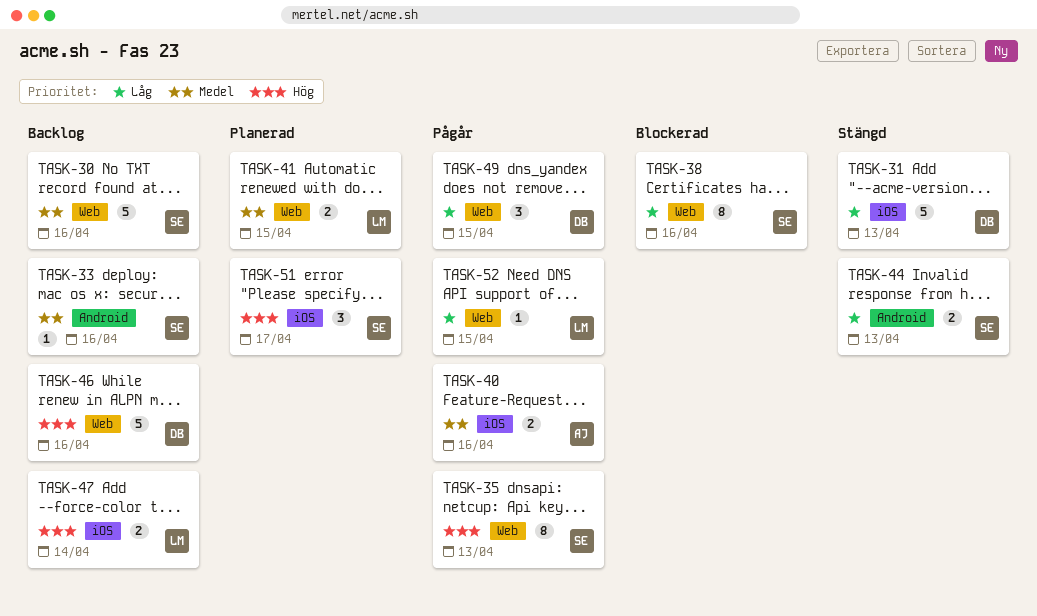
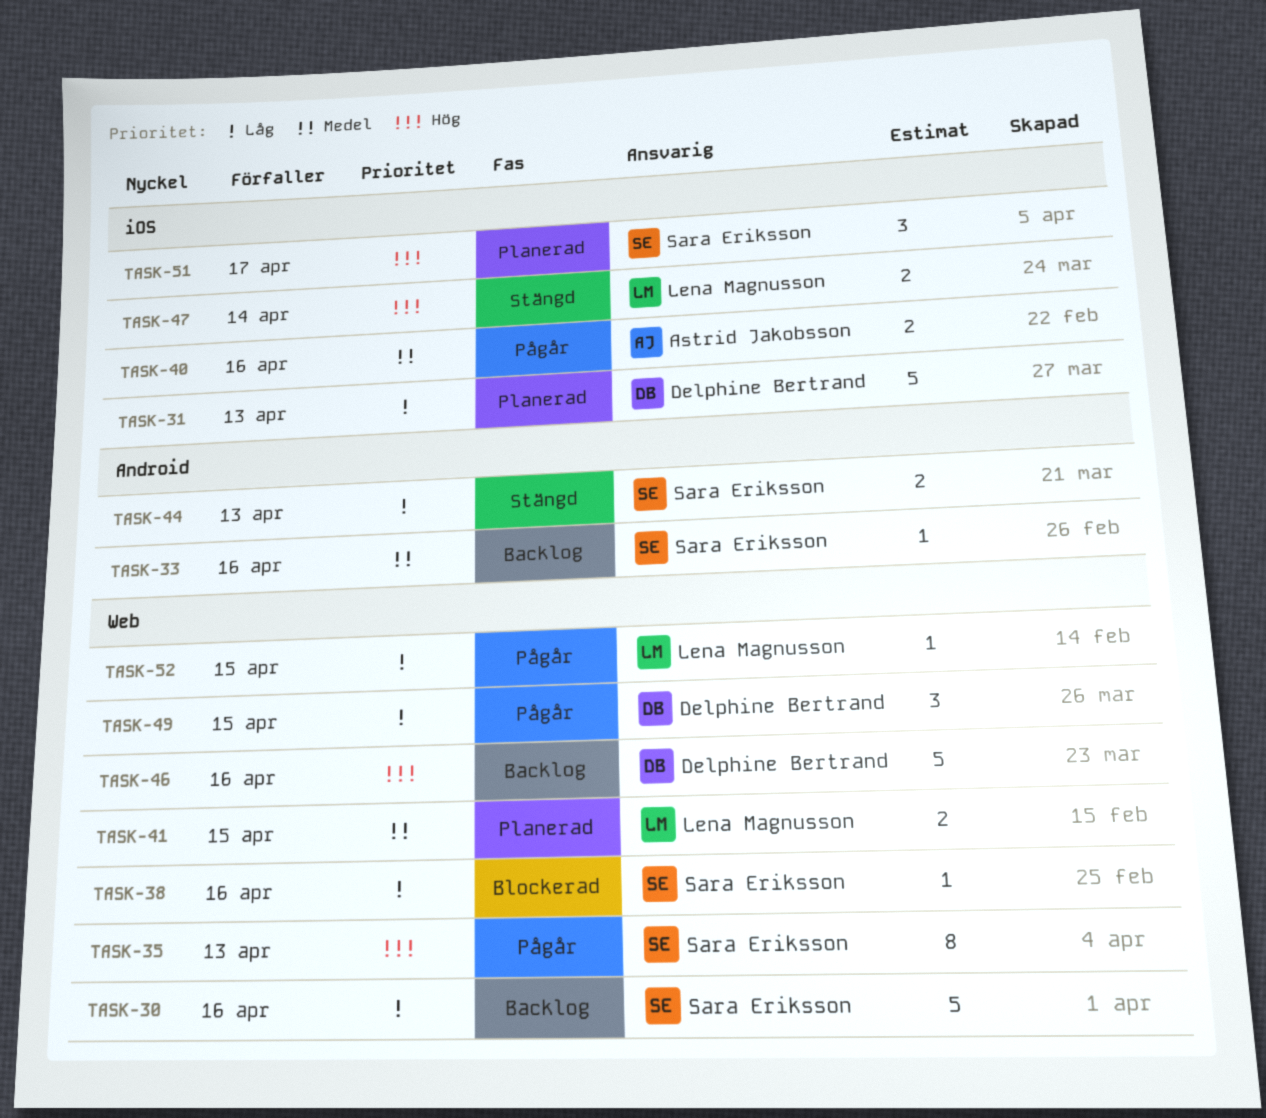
TASK-30, priority: Medel -> Låg
TASK-31, status: Stängd -> Planerad
TASK-38, estimate: 8 -> 1
TASK-47, status: Backlog -> Stängd

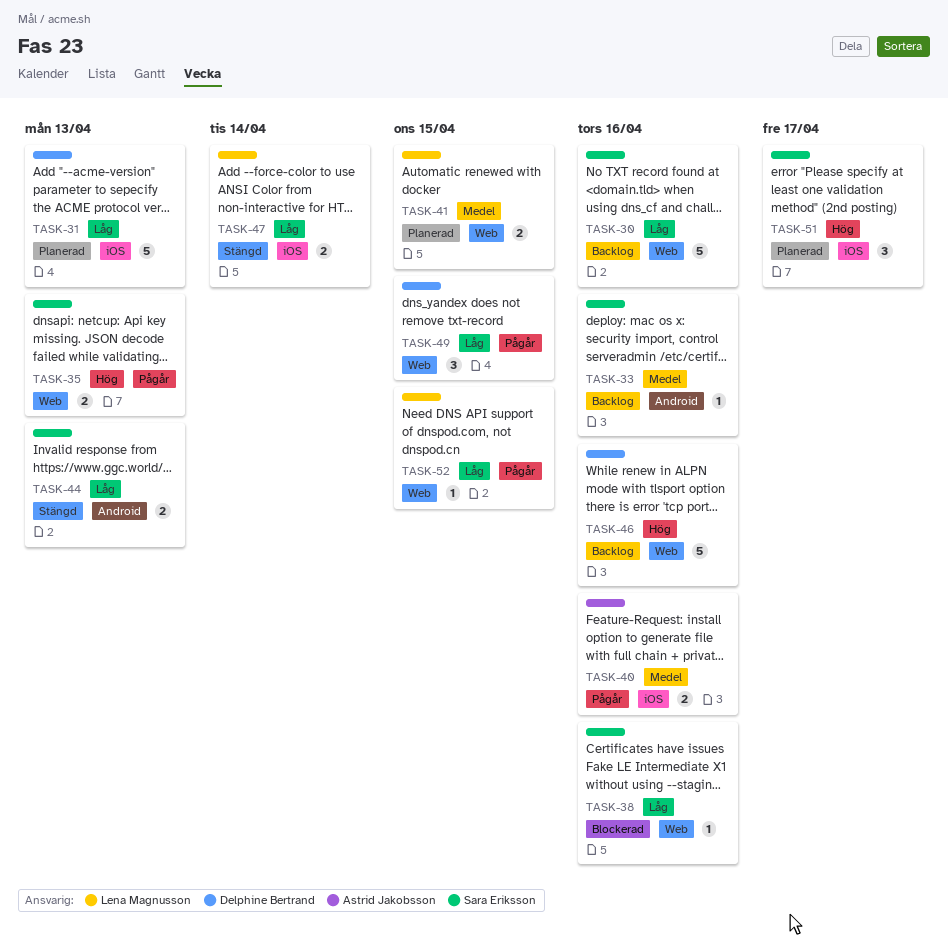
TASK-35, estimate: 8 -> 2
TASK-47, priority: Hög -> Låg

